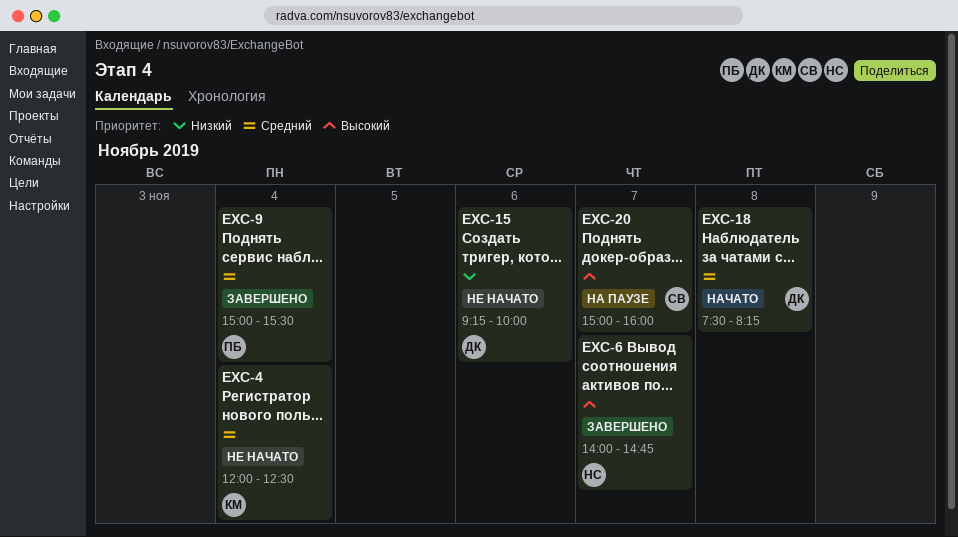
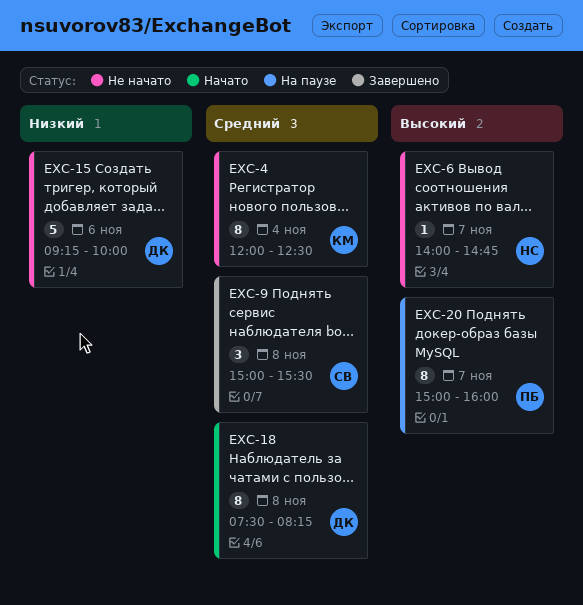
EXC-6, status: Завершено -> Не начато
EXC-9, owner: ПБ -> СВ
EXC-9, day: Nov 4 -> Nov 8
EXC-20, owner: СВ -> ПБ

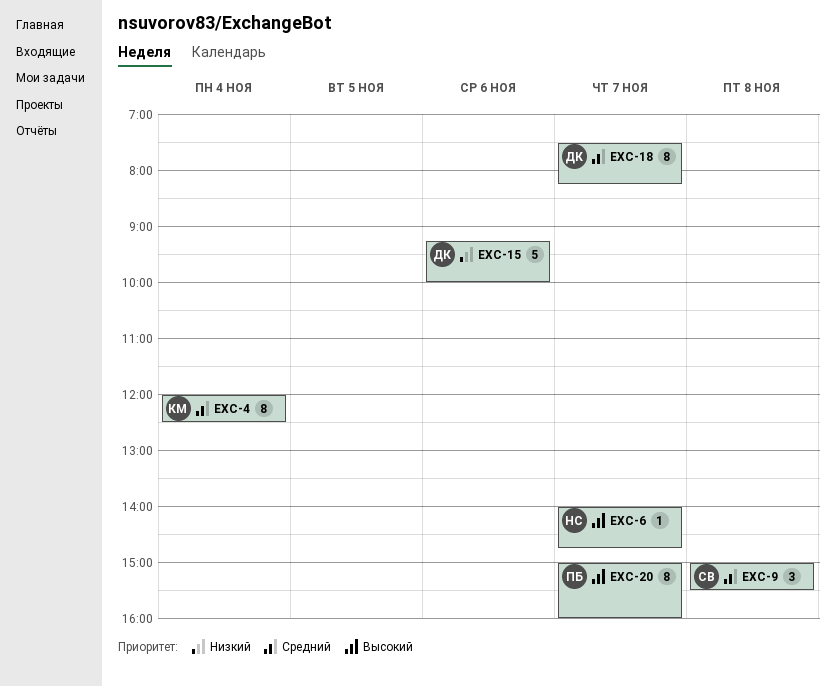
EXC-18, day: Nov 8 -> Nov 7

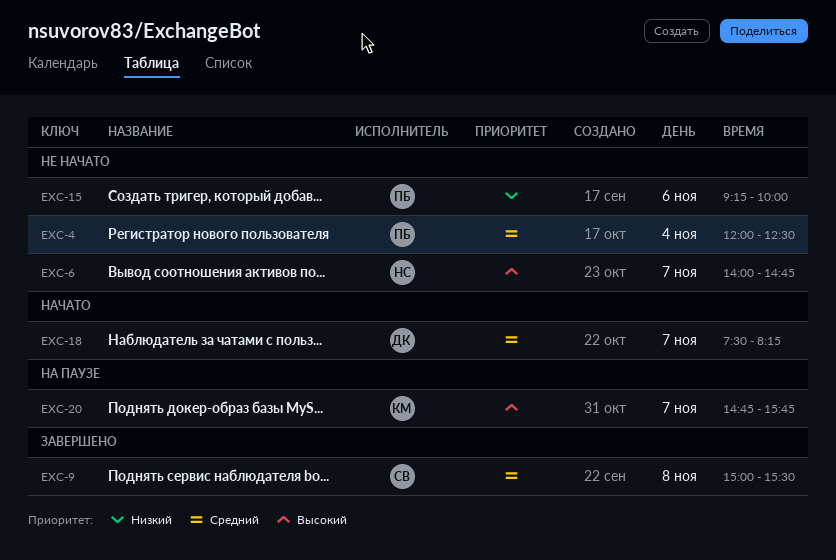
EXC-4, owner: КМ -> ПБ
EXC-15, owner: ДК -> ПБ
EXC-20, owner: ПБ -> КМ
EXC-20, begins: 15:00 -> 14:45
EXC-20, ends: 16:00 -> 15:45

